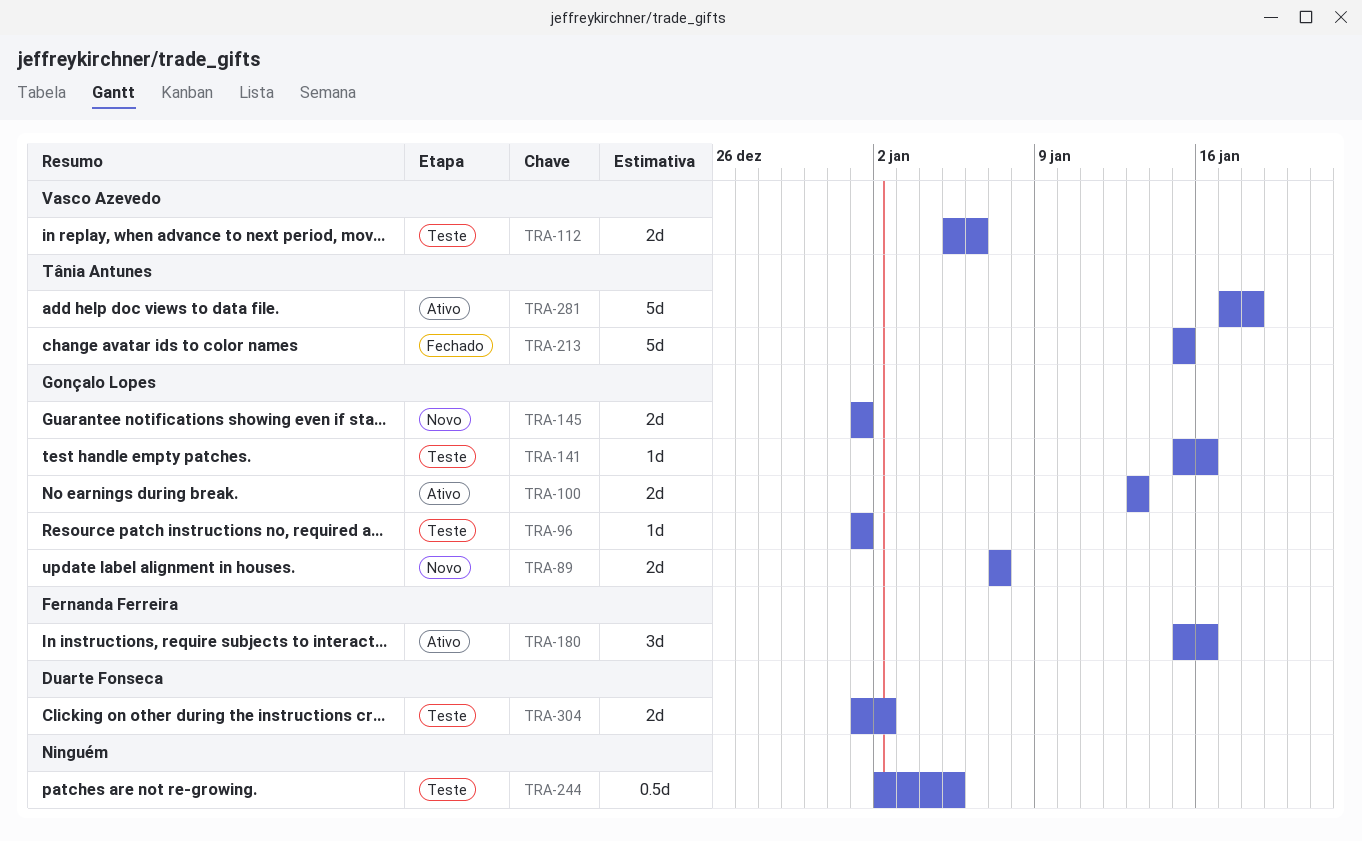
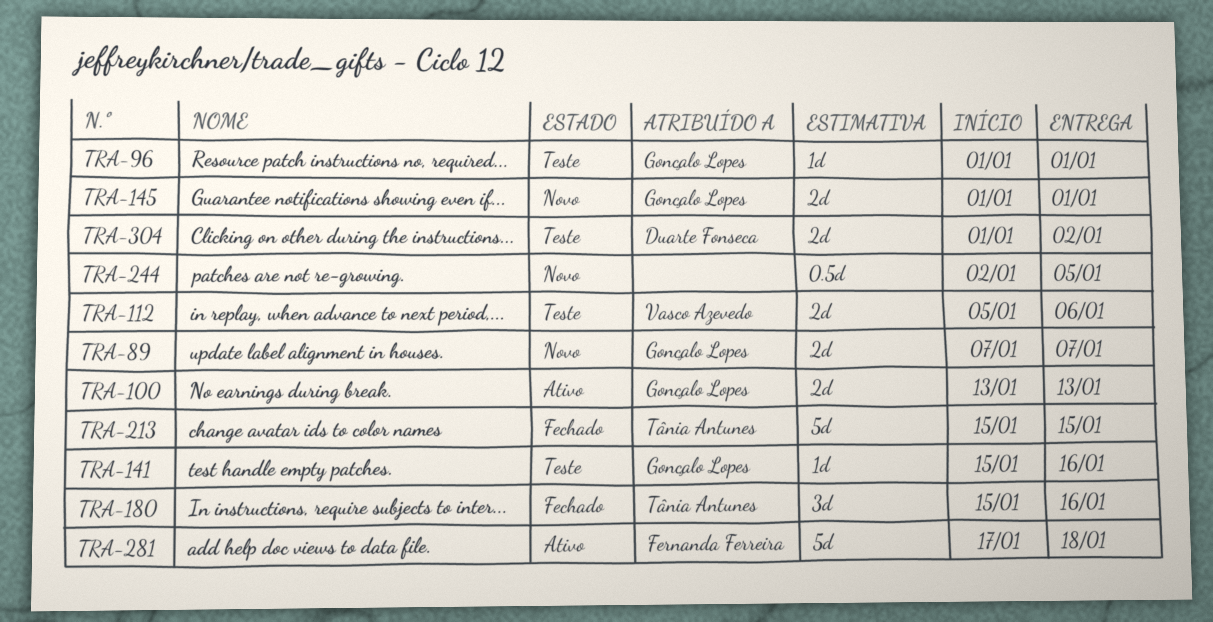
TRA-180, status: Ativo -> Fechado
TRA-180, owner: Fernanda Ferreira -> Tânia Antunes
TRA-244, status: Teste -> Novo
TRA-281, owner: Tânia Antunes -> Fernanda Ferreira

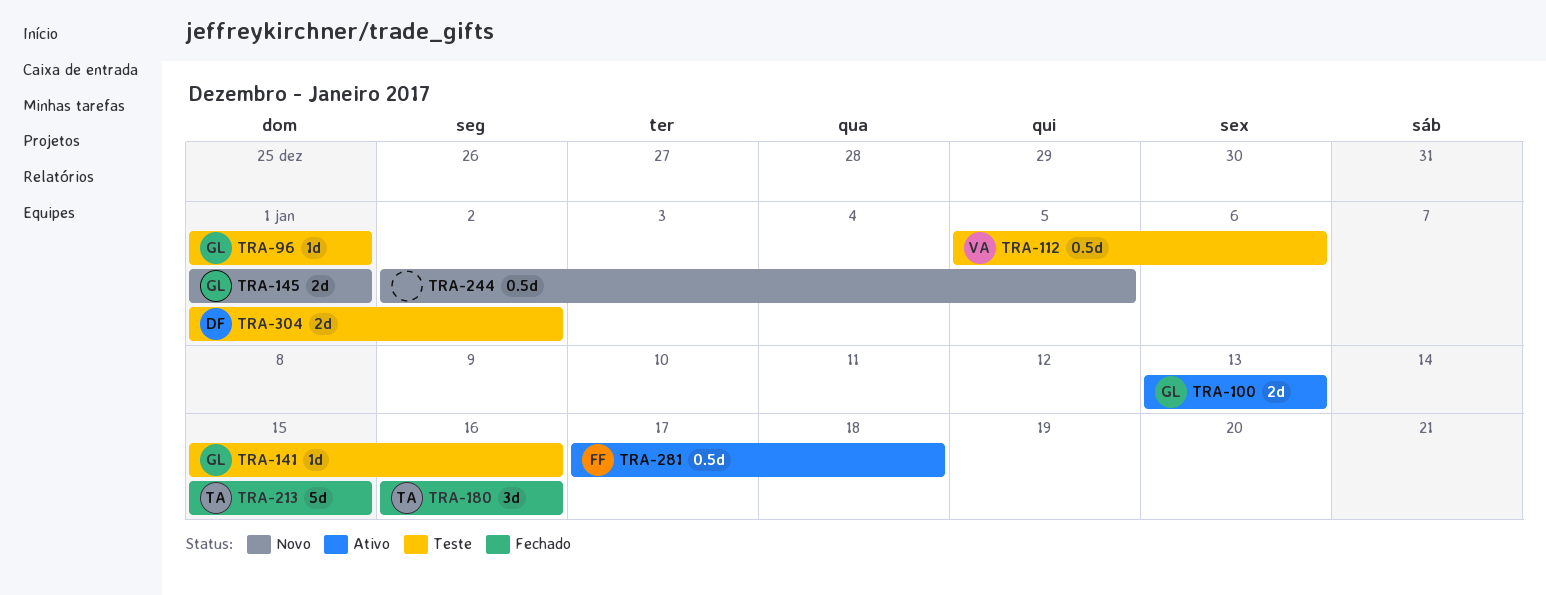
TRA-89: present -> none
TRA-112, estimate: 2d -> 0.5d
TRA-180, start: Jan 15 -> Jan 16
TRA-281, estimate: 5d -> 0.5d

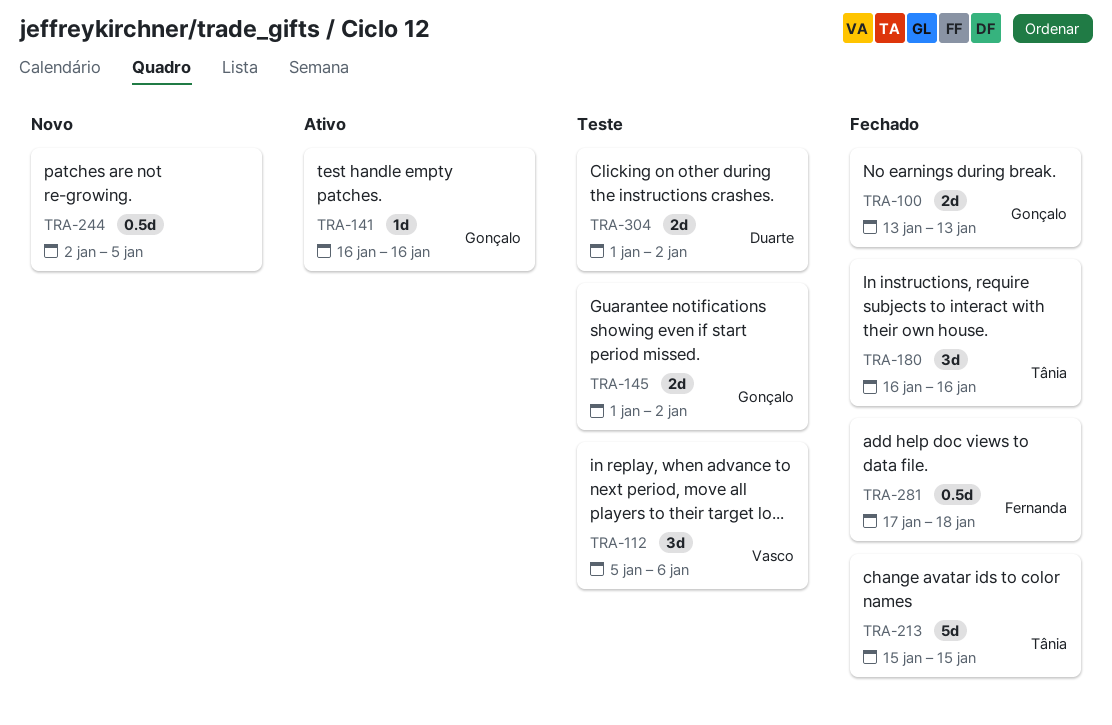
TRA-96: present -> none
TRA-100, status: Ativo -> Fechado
TRA-112, estimate: 0.5d -> 3d
TRA-141, status: Teste -> Ativo
TRA-141, start: Jan 15 -> Jan 16
TRA-145, status: Novo -> Teste
TRA-145, due: Jan 1 -> Jan 2
TRA-281, status: Ativo -> Fechado

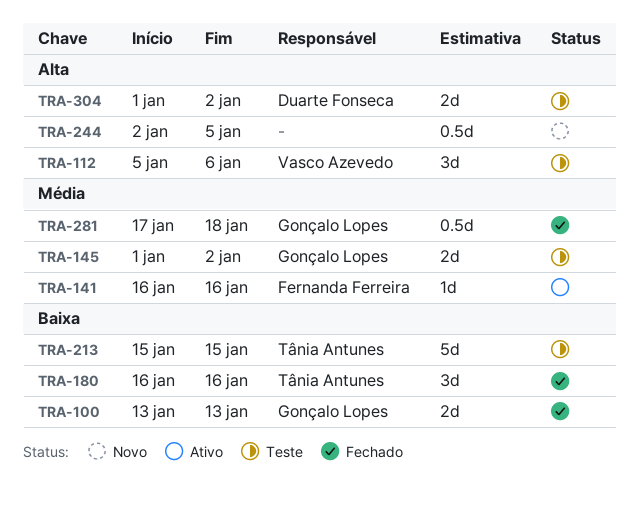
TRA-141, owner: Gonçalo Lopes -> Fernanda Ferreira
TRA-213, status: Fechado -> Teste
TRA-281, owner: Fernanda Ferreira -> Gonçalo Lopes

